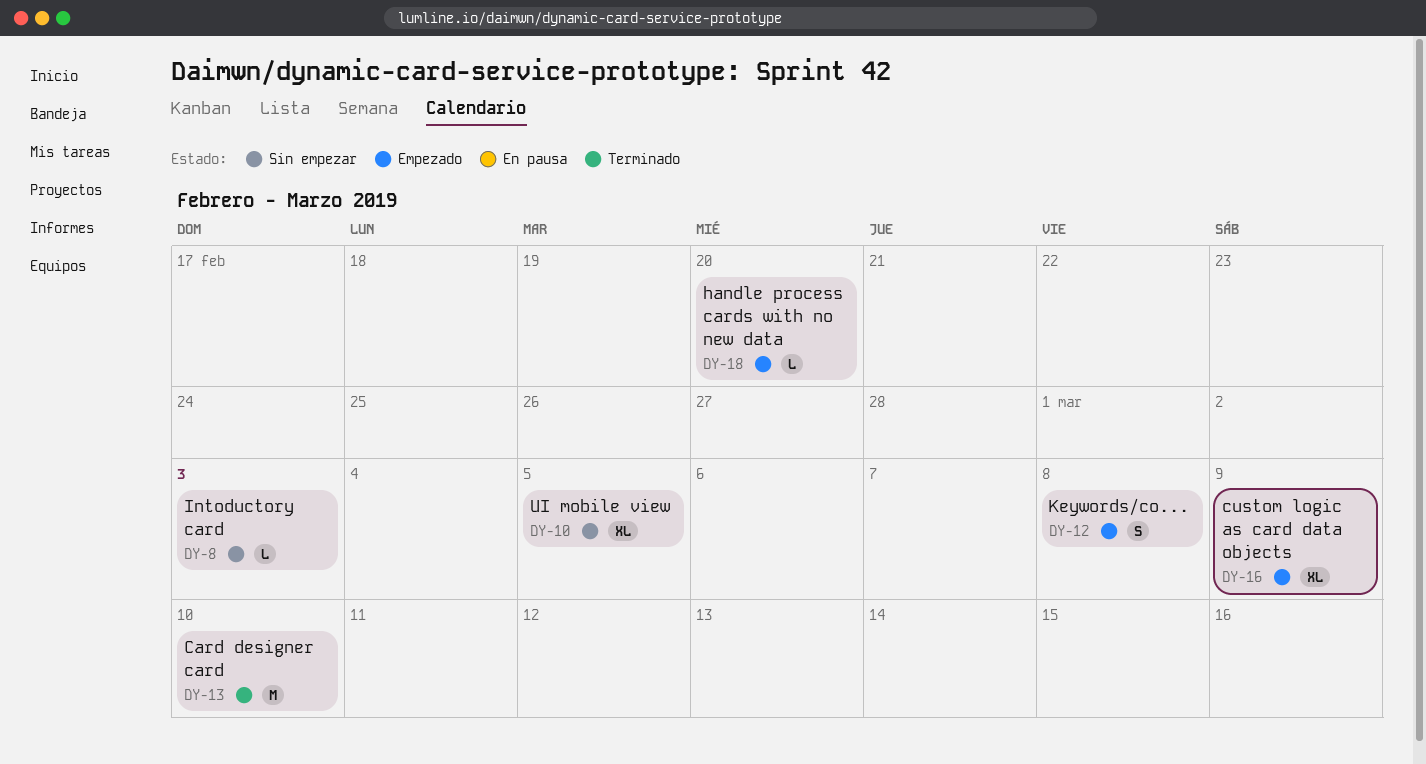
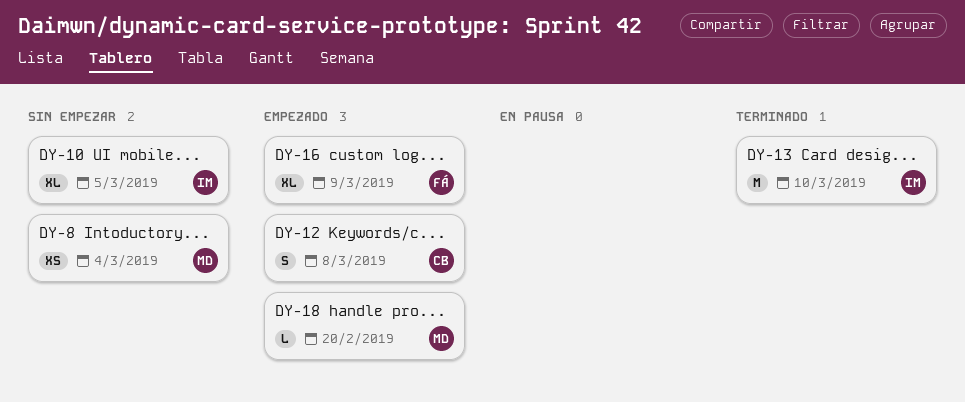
DY-8, estimate: L -> XS
DY-8, due: Mar 3 -> Mar 4

